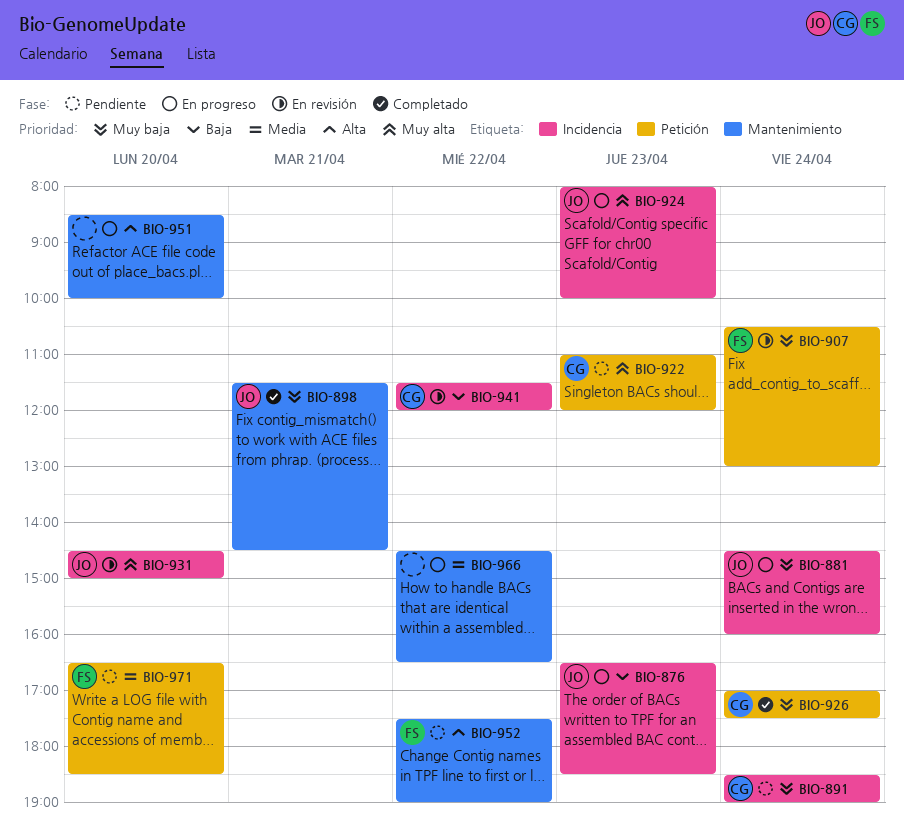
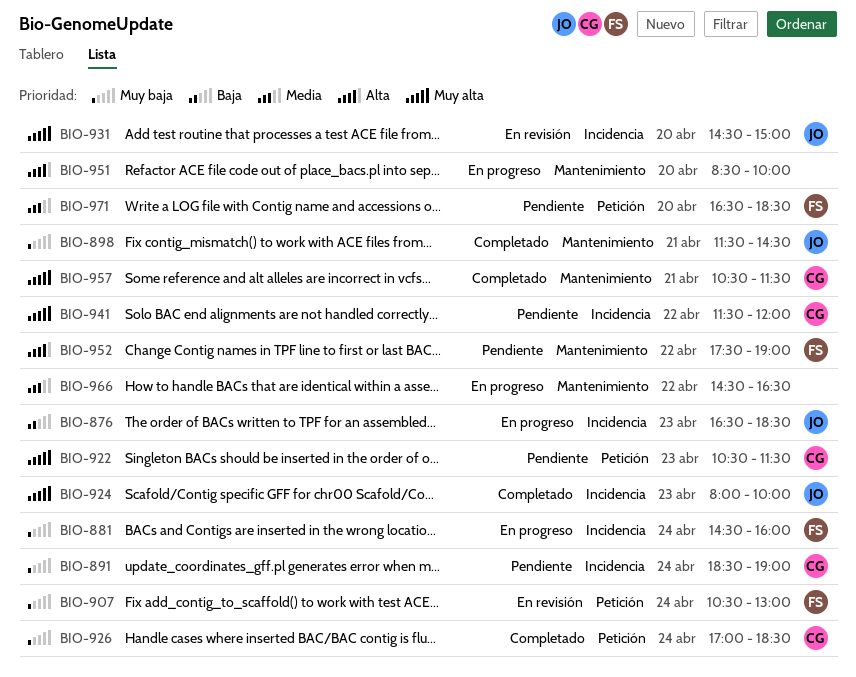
BIO-881, owner: JO -> FS
BIO-922, begins: 11:00 -> 10:30
BIO-922, ends: 12:00 -> 11:30
BIO-924, status: En progreso -> Completado
BIO-926, ends: 17:30 -> 18:30
BIO-941, status: En revisión -> Pendiente
BIO-941, priority: Baja -> Muy alta
BIO-957: none -> present

